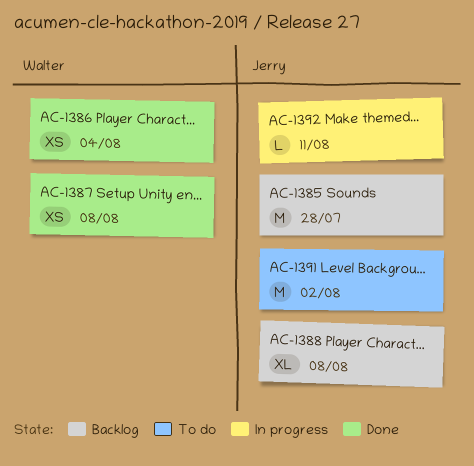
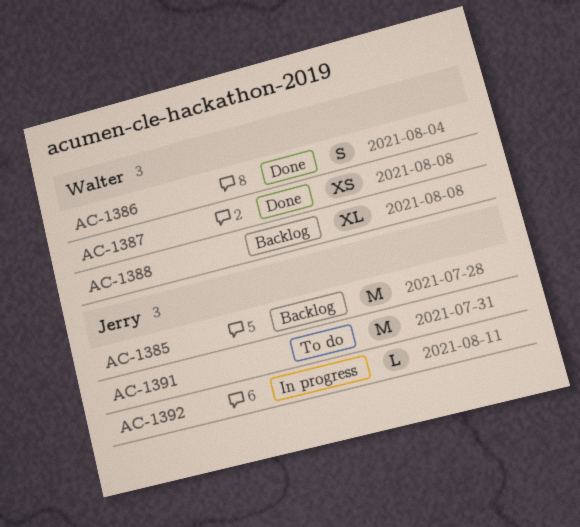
AC-1386, estimate: XS -> S
AC-1388, owner: Jerry -> Walter
AC-1391, due: Aug 2 -> Jul 31

